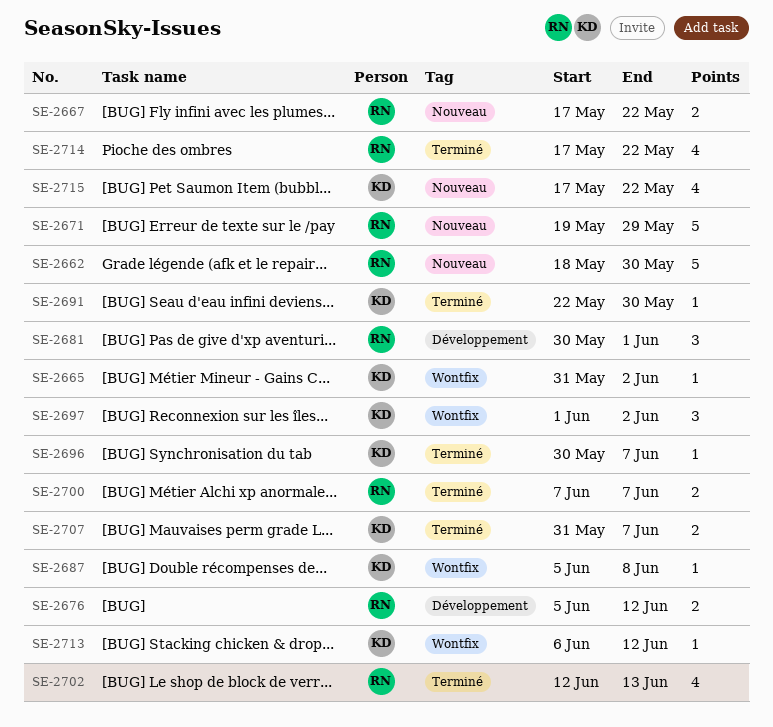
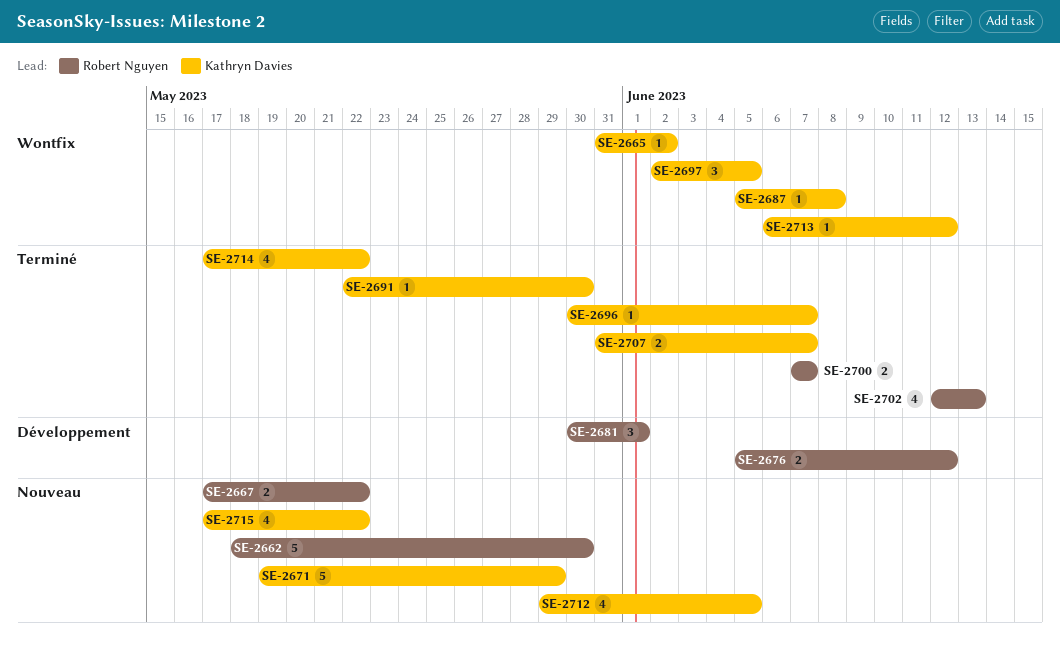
SE-2671, owner: Robert Nguyen -> Kathryn Davies
SE-2697, start: Jun 1 -> Jun 2
SE-2697, due: Jun 2 -> Jun 5
SE-2712: none -> present
SE-2714, owner: Robert Nguyen -> Kathryn Davies

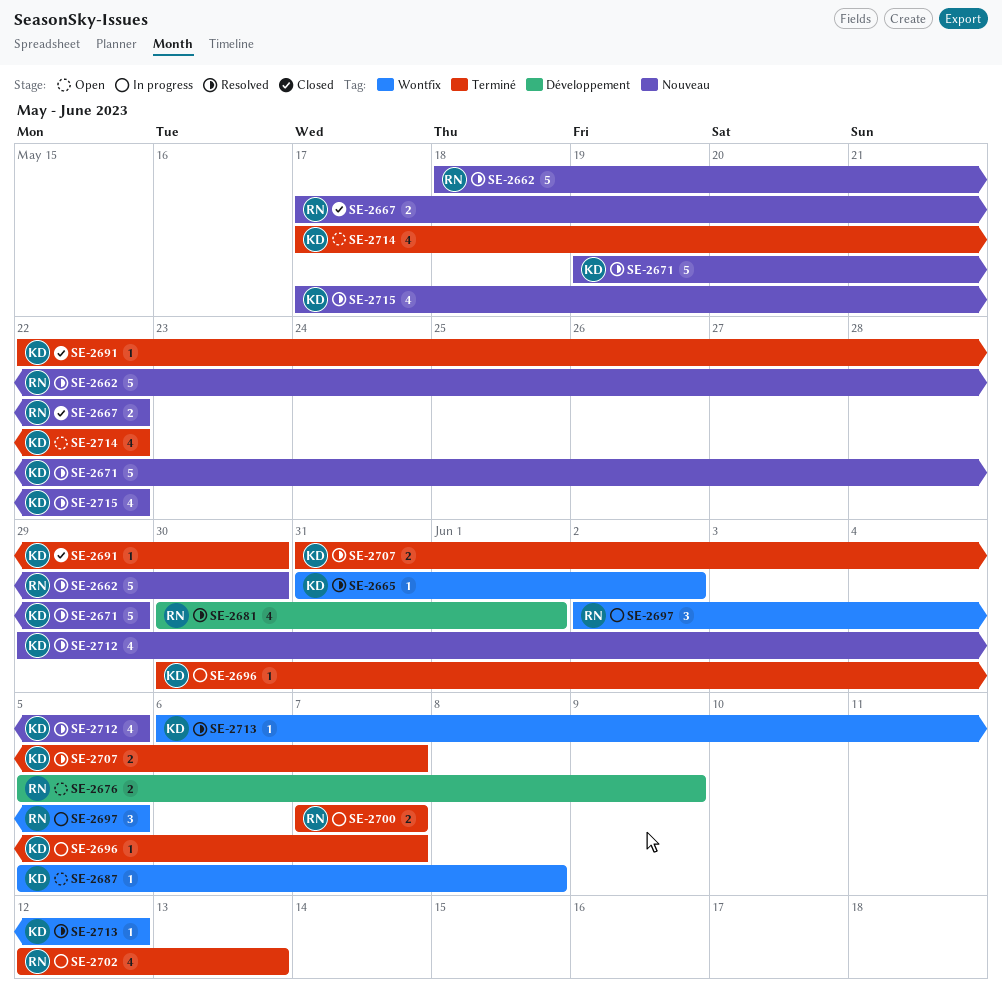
SE-2676, due: Jun 12 -> Jun 9
SE-2681, estimate: 3 -> 4
SE-2697, owner: Kathryn Davies -> Robert Nguyen

